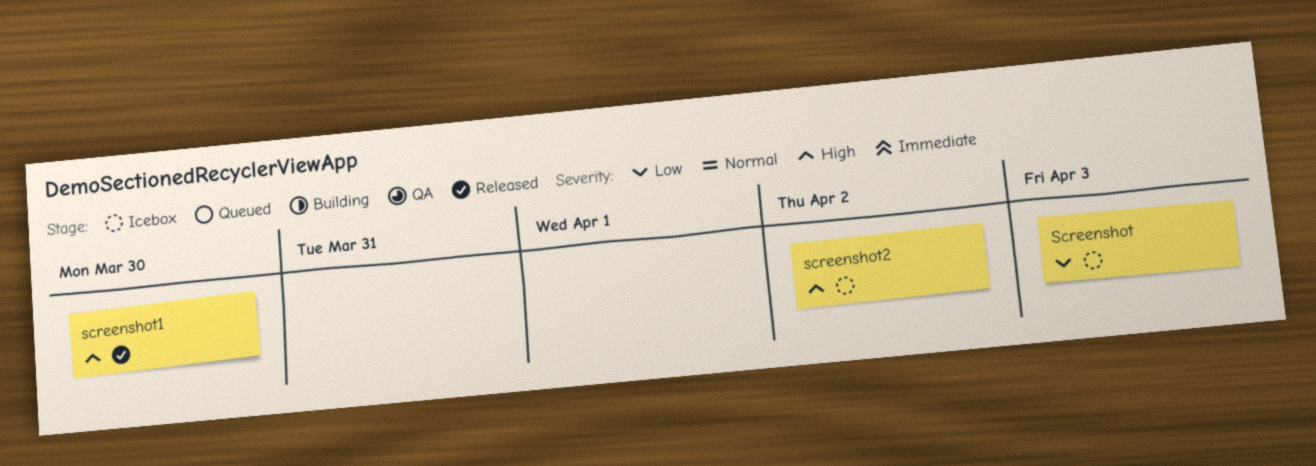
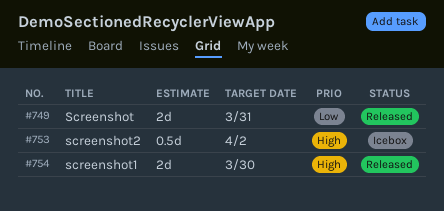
Screenshot, status: Icebox -> Released
Screenshot, due: Apr 3 -> Mar 31

